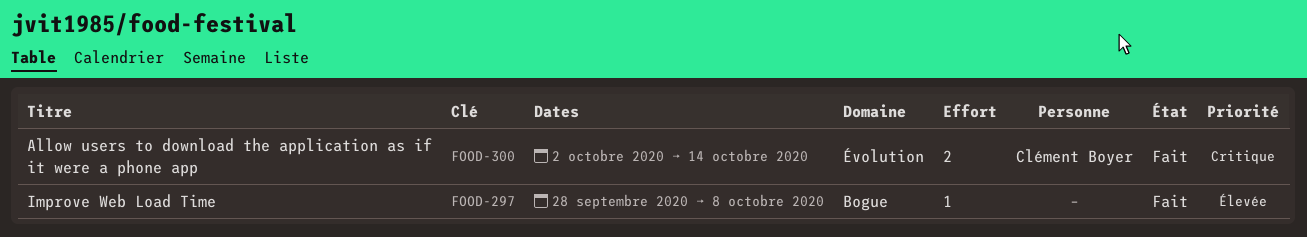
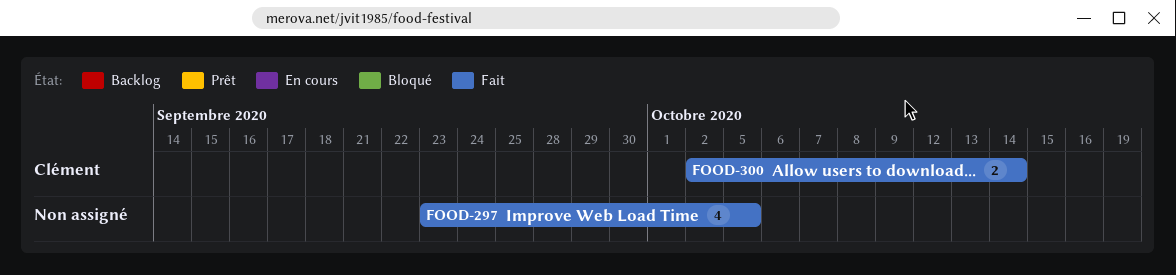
FOOD-297, estimate: 1 -> 4
FOOD-297, start: Sep 28 -> Sep 23
FOOD-297, due: Oct 8 -> Oct 5

